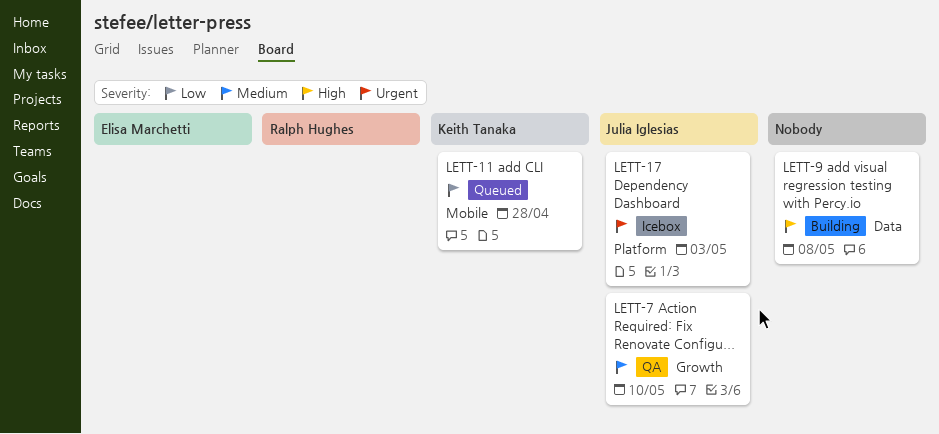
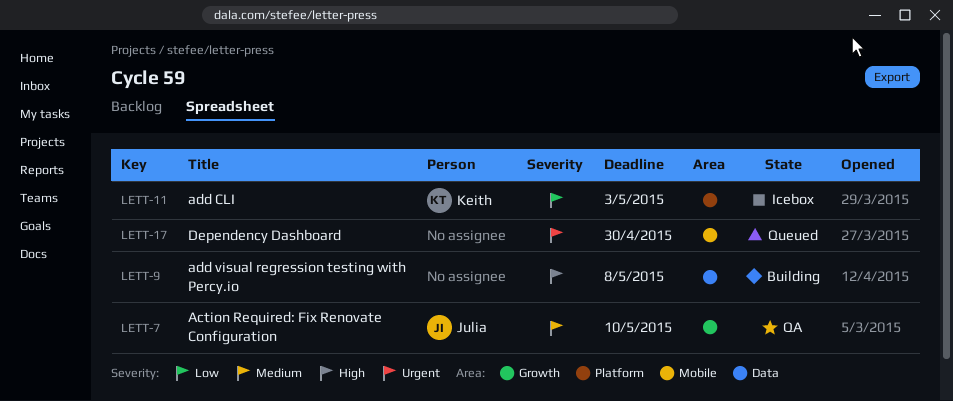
LETT-11, status: Queued -> Icebox
LETT-11, label: Mobile -> Platform
LETT-11, due: Apr 28 -> May 3
LETT-17, status: Icebox -> Queued
LETT-17, owner: Julia Iglesias -> none
LETT-17, label: Platform -> Mobile
LETT-17, due: May 3 -> Apr 30

